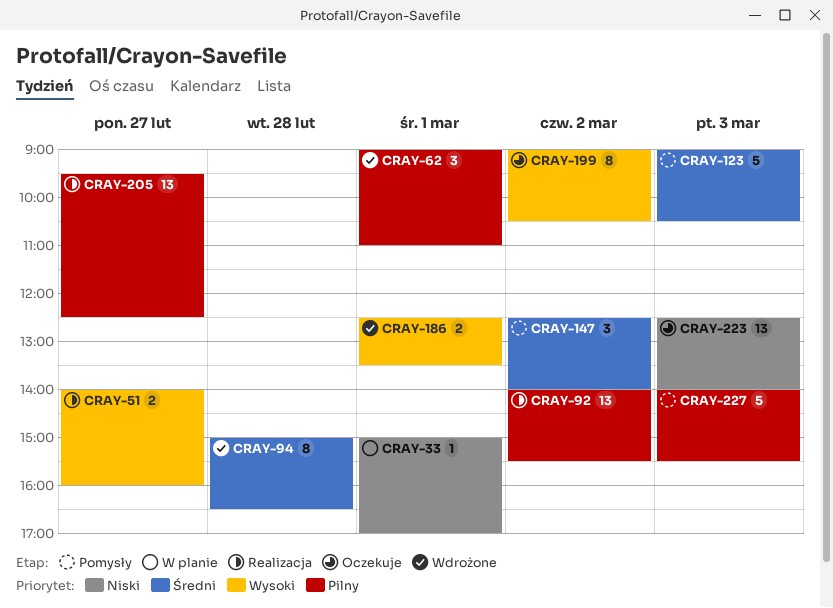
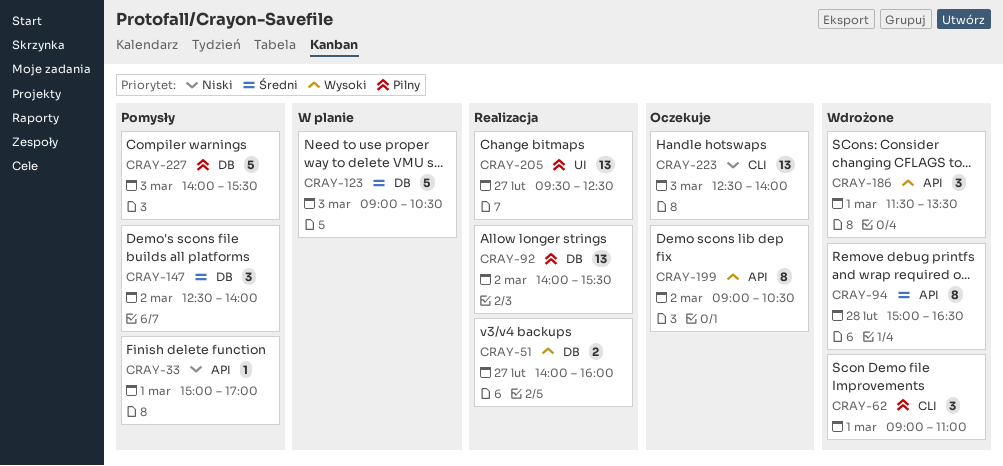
CRAY-33, status: W planie -> Pomysły
CRAY-123, status: Pomysły -> W planie
CRAY-186, estimate: 2 -> 3
CRAY-186, begins: 12:30 -> 11:30

